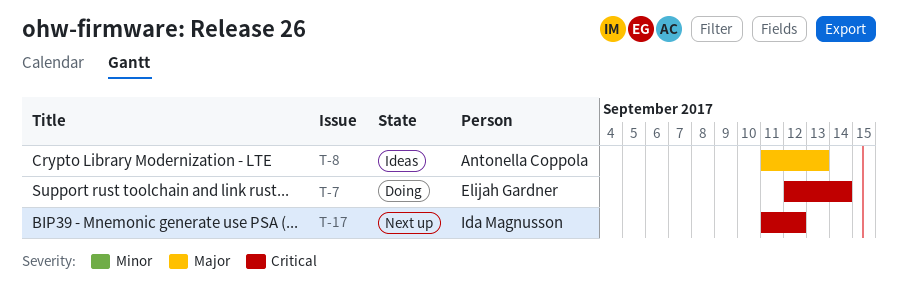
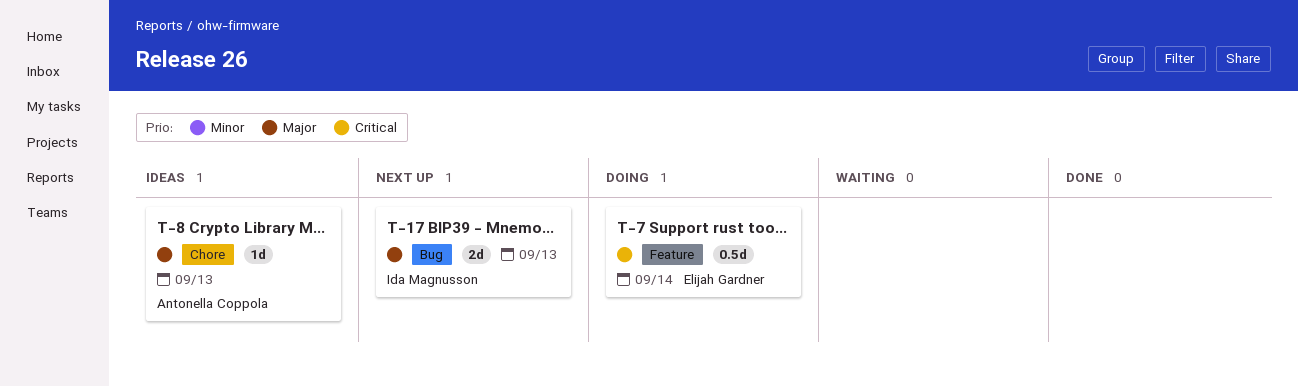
T-17, priority: Critical -> Major
T-17, due: Sep 12 -> Sep 13

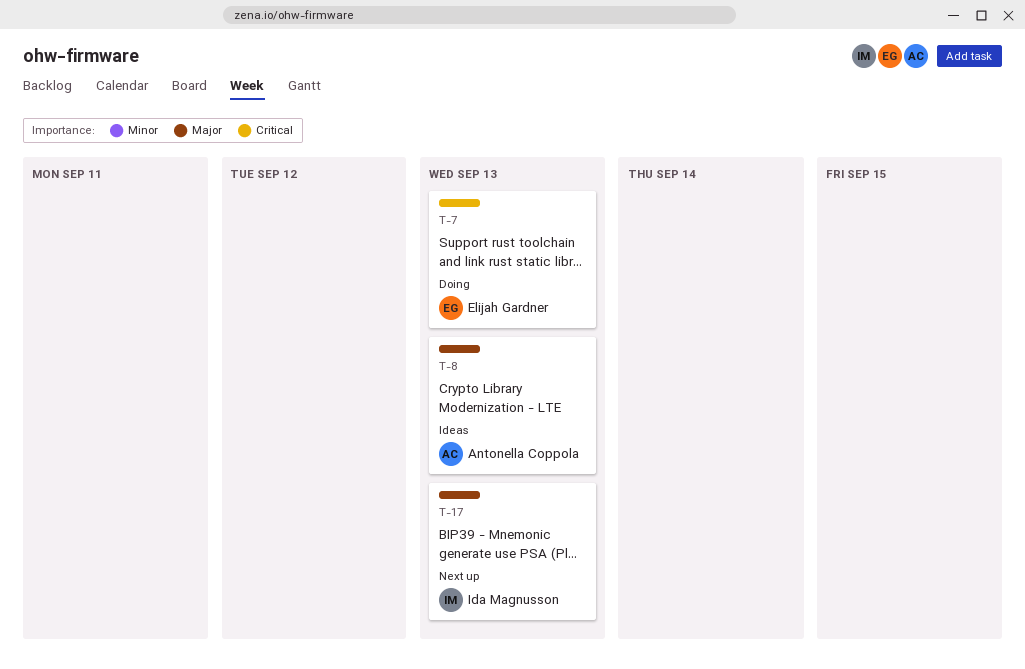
T-7, due: Sep 14 -> Sep 13

